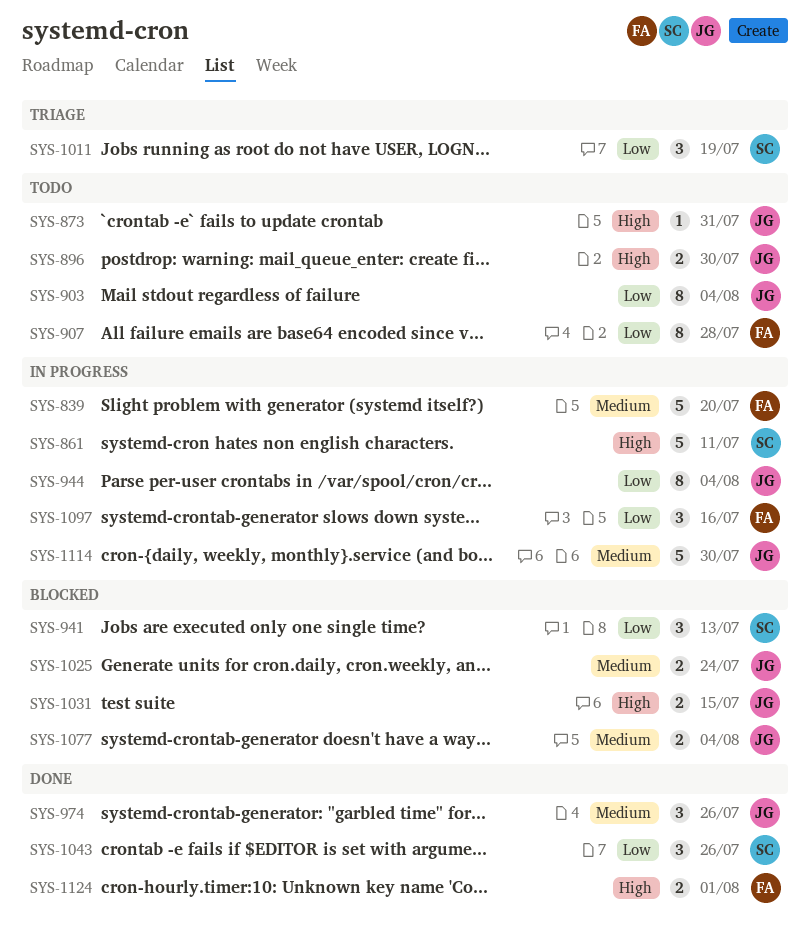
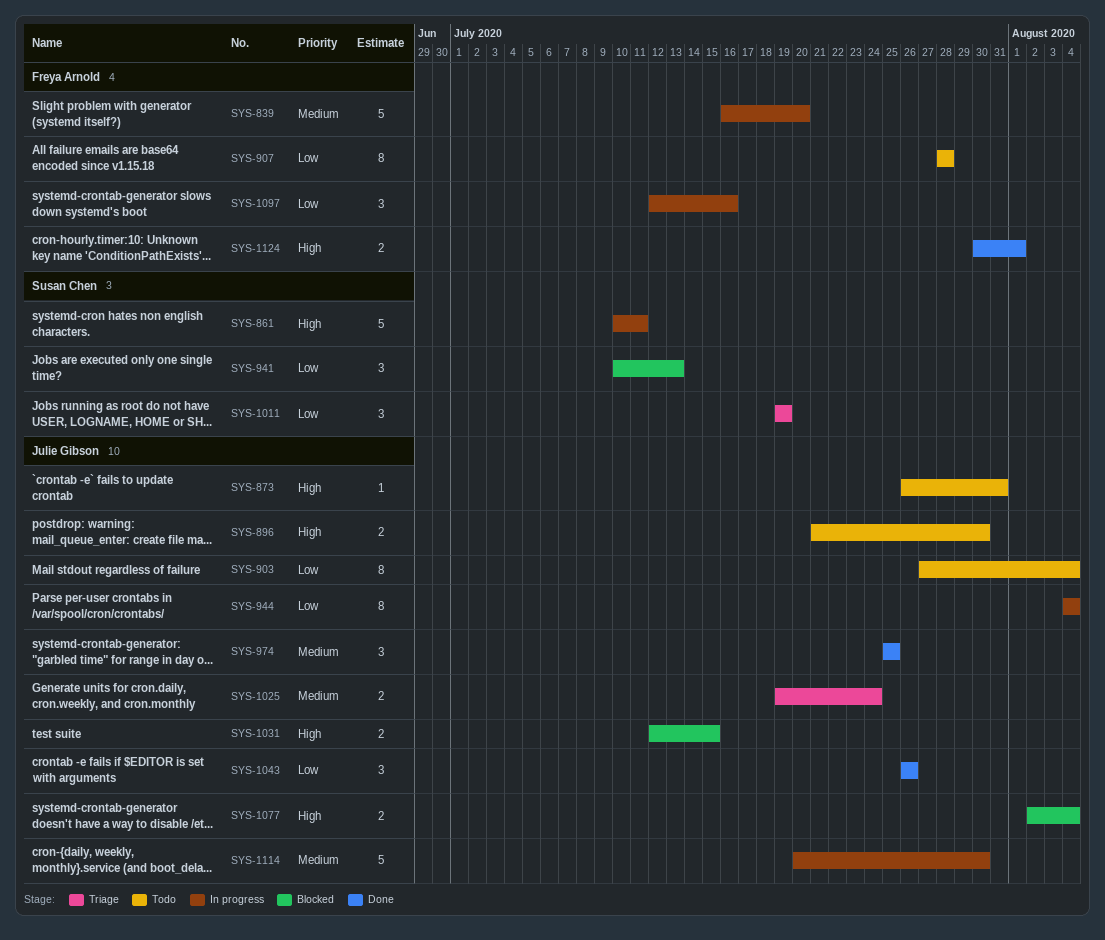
SYS-974, due: Jul 26 -> Jul 25
SYS-1025, status: Blocked -> Triage
SYS-1043, owner: Susan Chen -> Julie Gibson
SYS-1077, priority: Medium -> High

